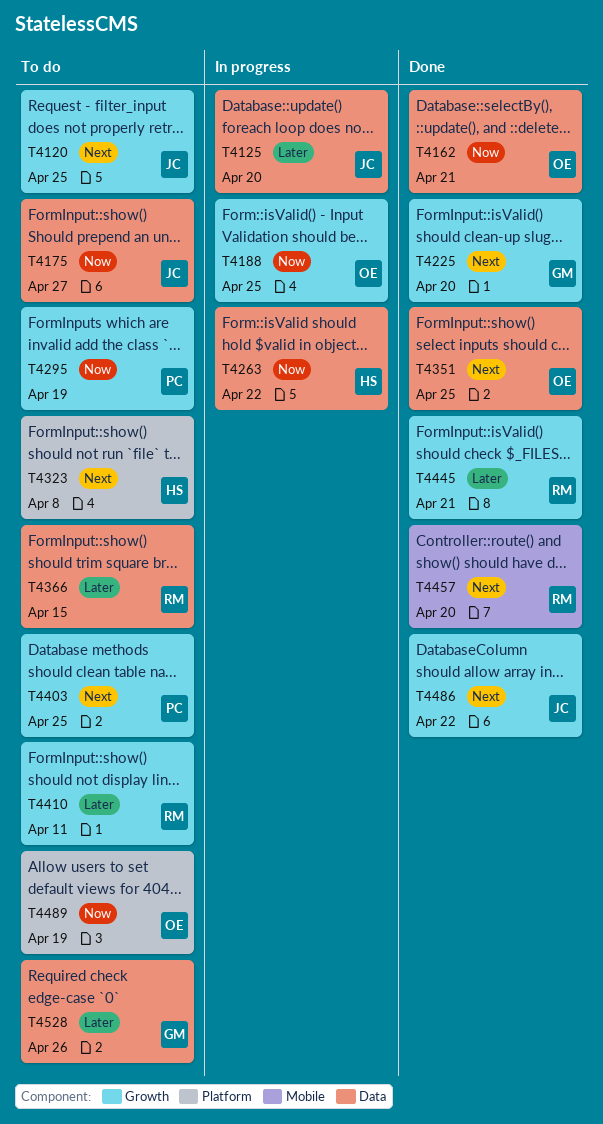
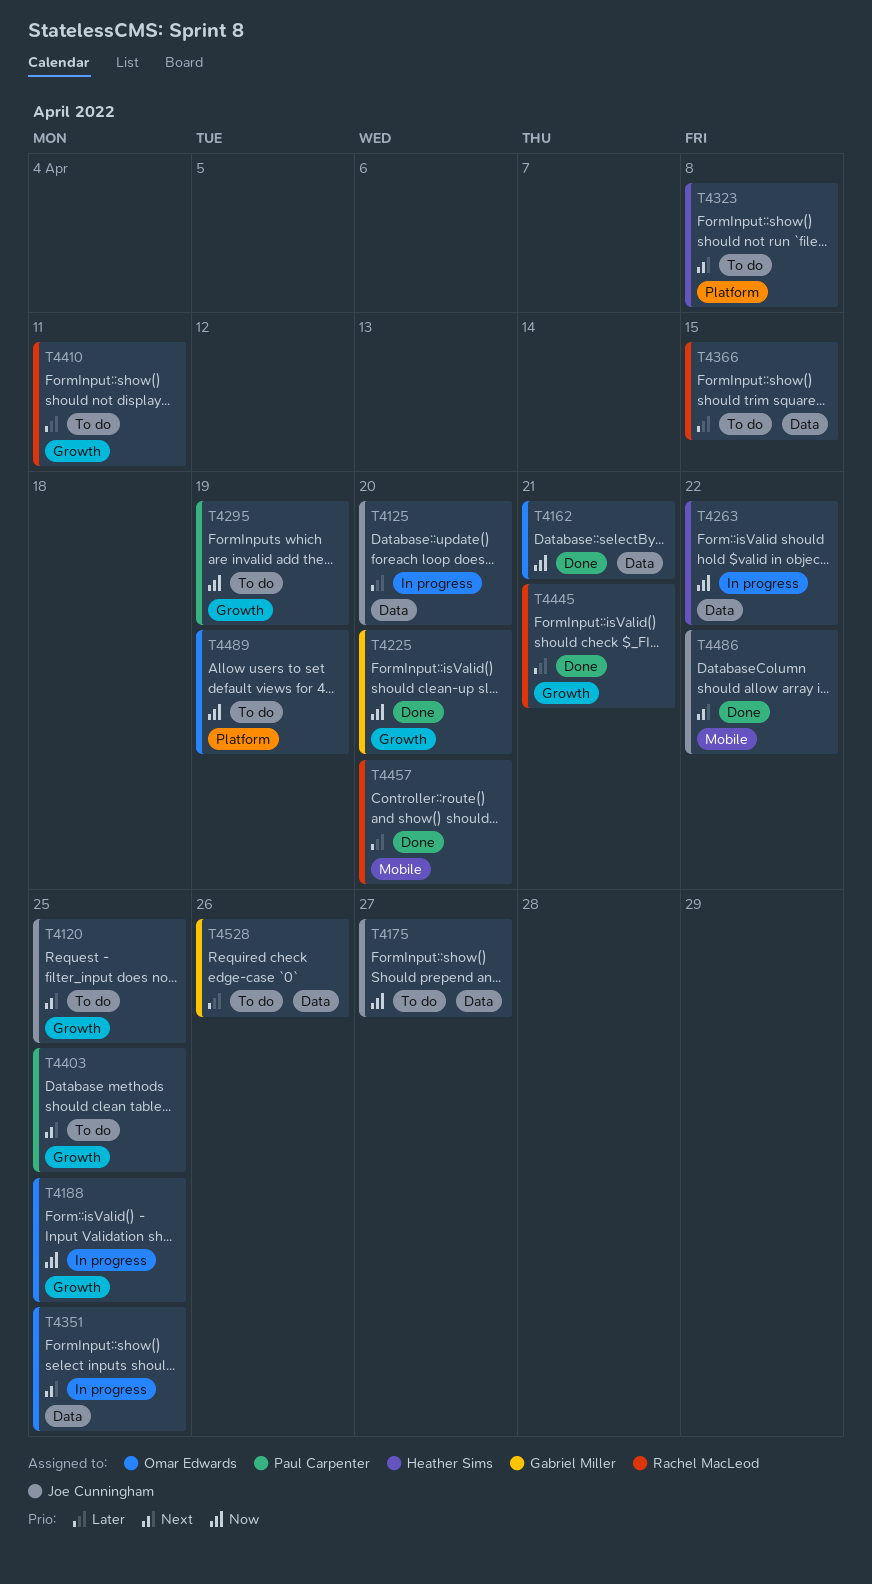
T4225, priority: Next -> Now
T4351, status: Done -> In progress
T4457, priority: Next -> Later
T4486, label: Growth -> Mobile

